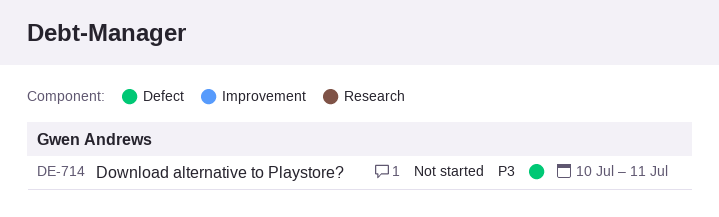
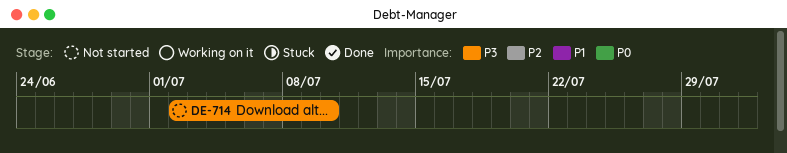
DE-714, start: Jul 10 -> Jul 2
DE-714, due: Jul 11 -> Jul 10

